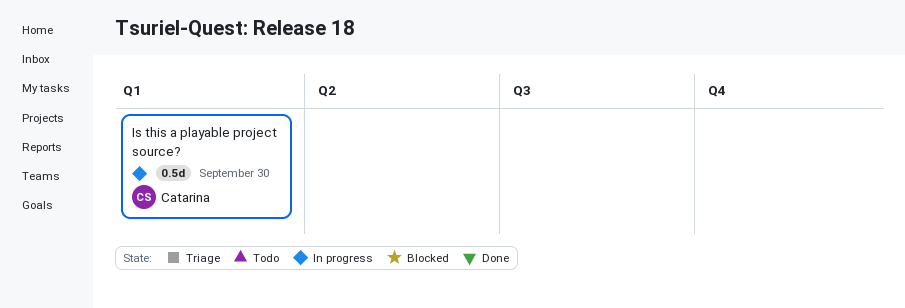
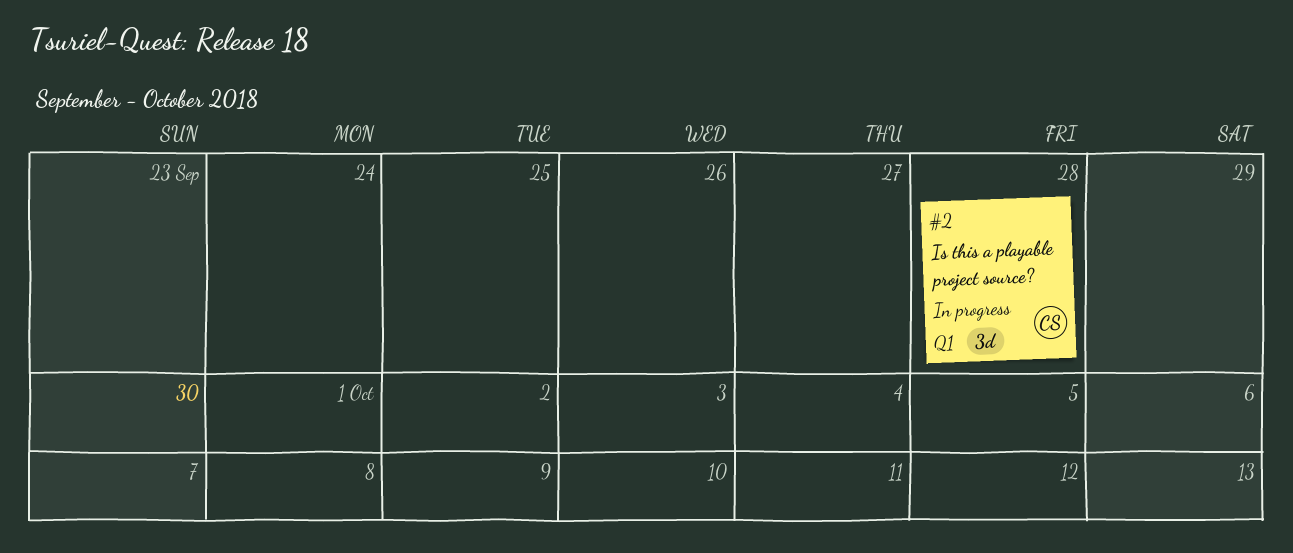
Is this a playable project source?, estimate: 0.5d -> 3d
Is this a playable project source?, due: Sep 30 -> Sep 28

